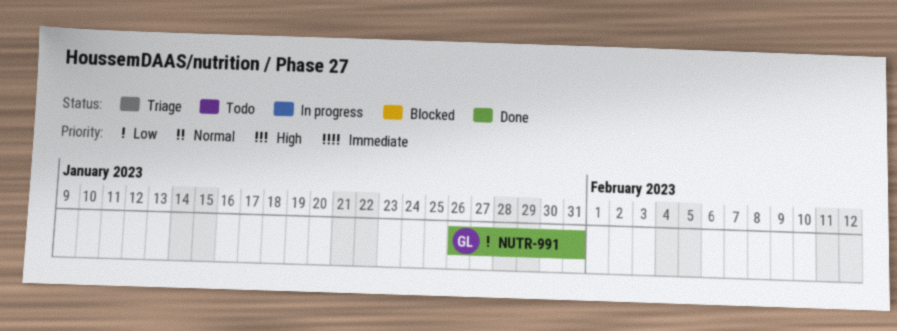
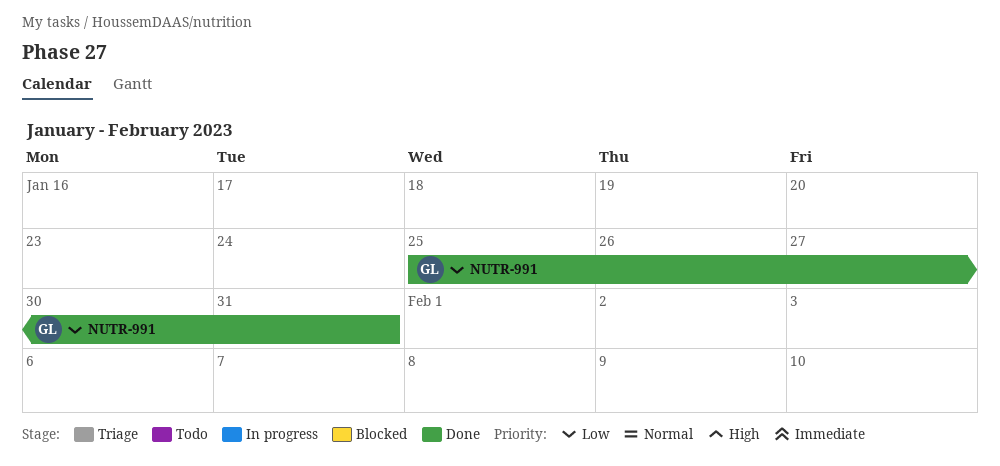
NUTR-991, start: Jan 26 -> Jan 25

